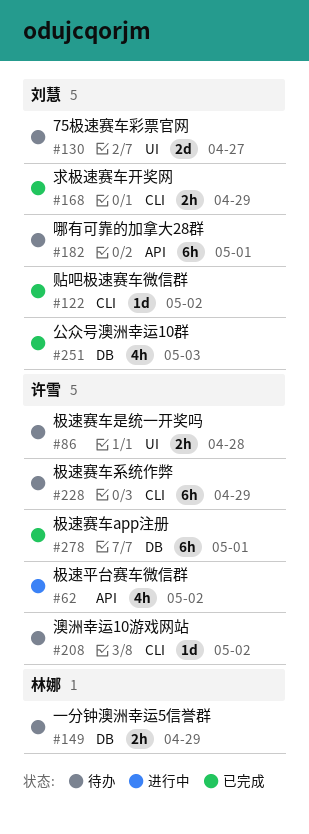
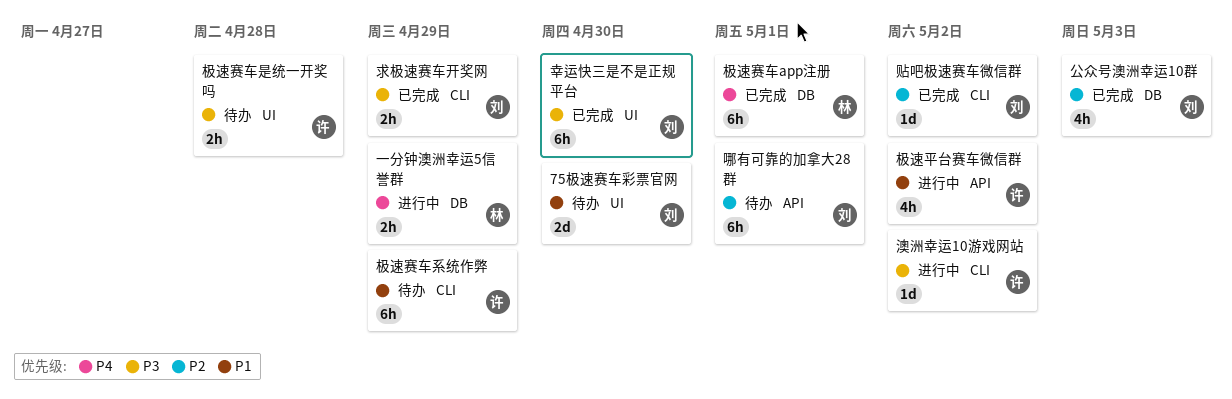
75极速赛车彩票官网, due: Apr 27 -> Apr 30
一分钟澳洲幸运5信誉群, status: 待办 -> 进行中
幸运快三是不是正规平台: none -> present
极速赛车app注册, owner: 许雪 -> 林娜
澳洲幸运10游戏网站, status: 待办 -> 进行中

